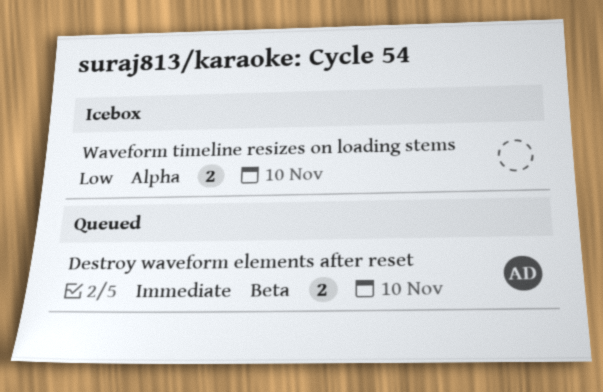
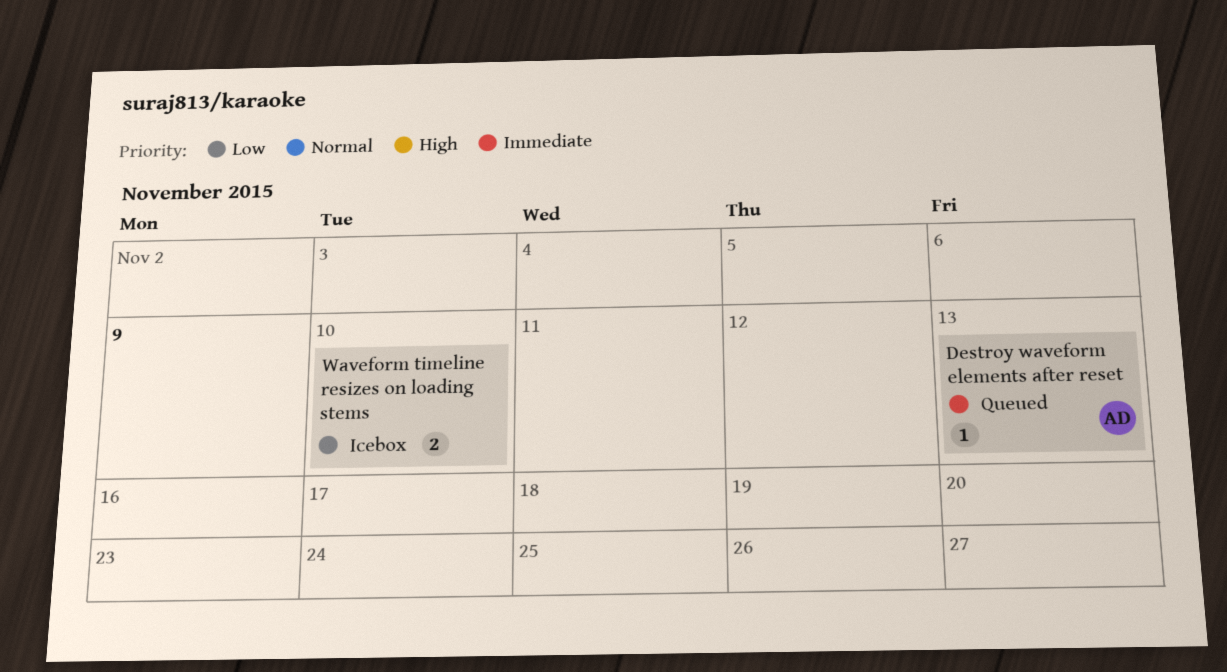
Destroy waveform elements after reset, estimate: 2 -> 1
Destroy waveform elements after reset, due: Nov 10 -> Nov 13

